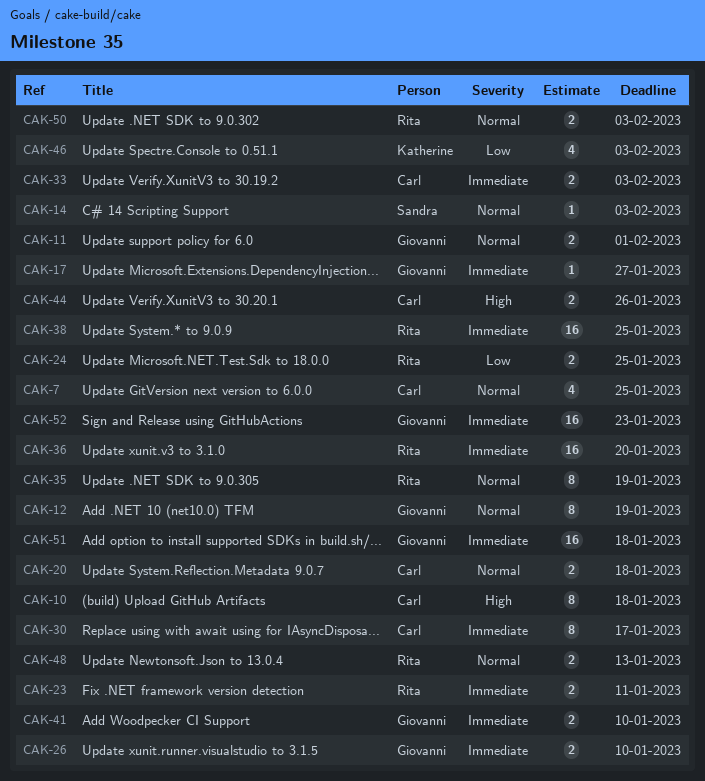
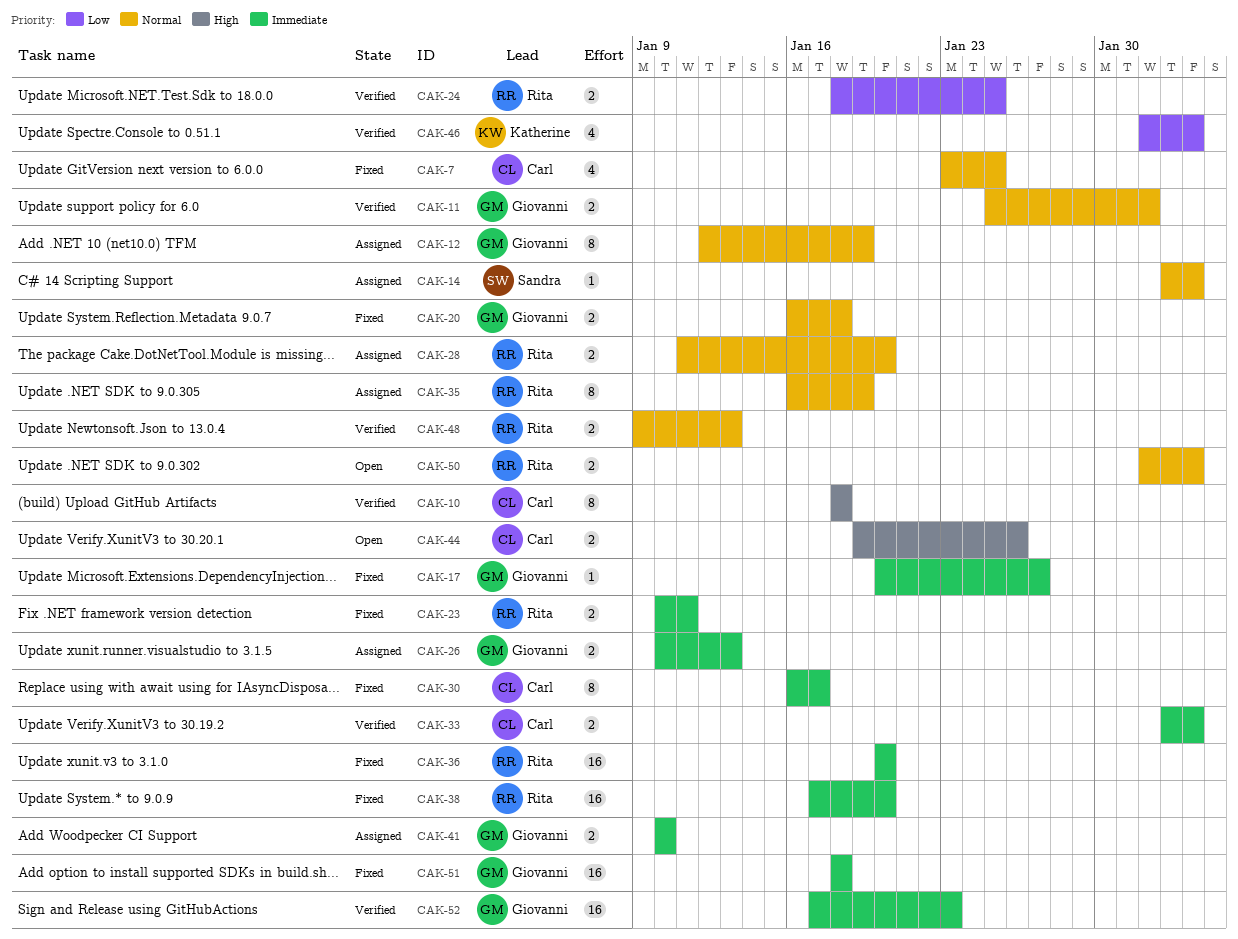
CAK-20, owner: Carl -> Giovanni
CAK-26, due: Jan 10 -> Jan 13
CAK-28: none -> present
CAK-38, due: Jan 25 -> Jan 20

